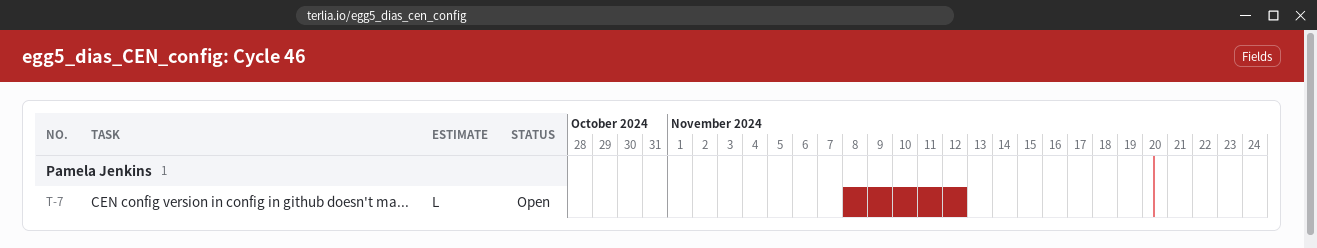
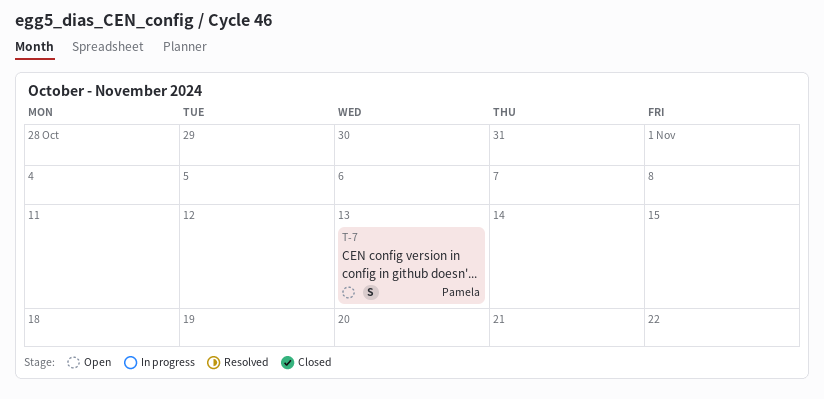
T-7, estimate: L -> S
T-7, due: Nov 12 -> Nov 13

